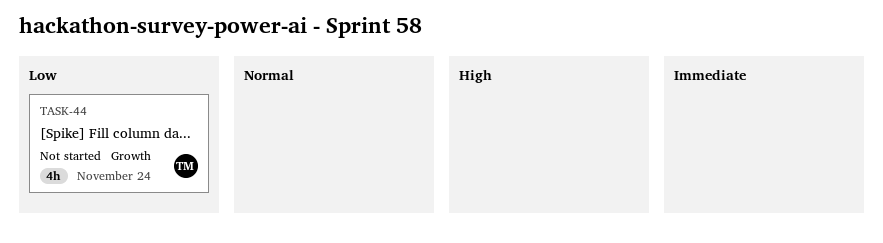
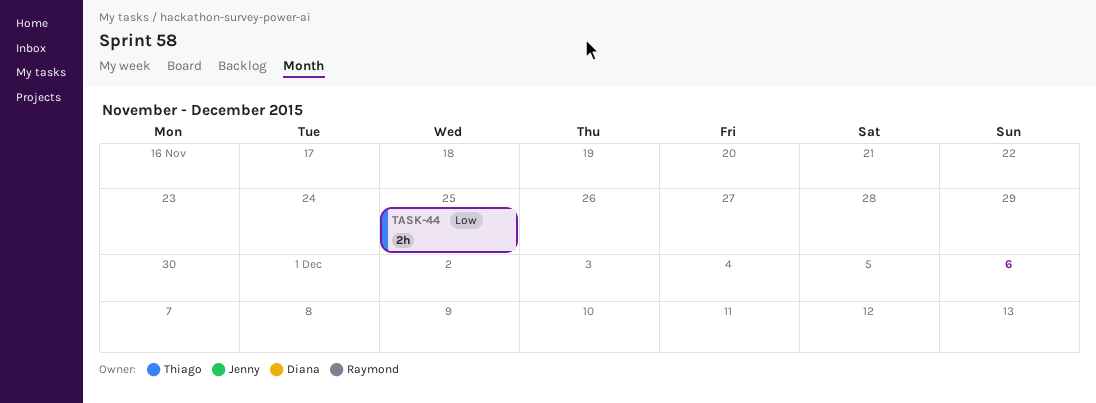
TASK-44, estimate: 4h -> 2h
TASK-44, due: Nov 24 -> Nov 25

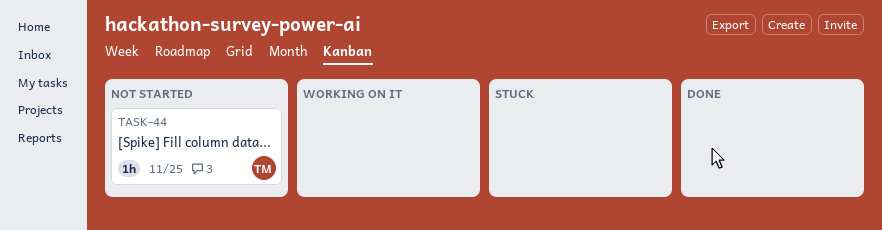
TASK-44, estimate: 2h -> 1h

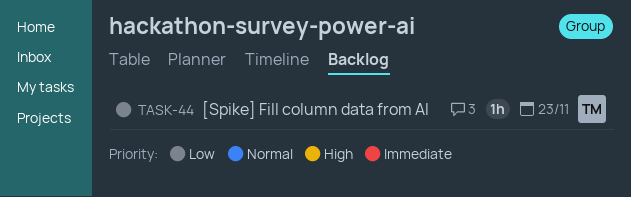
TASK-44, due: Nov 25 -> Nov 23

